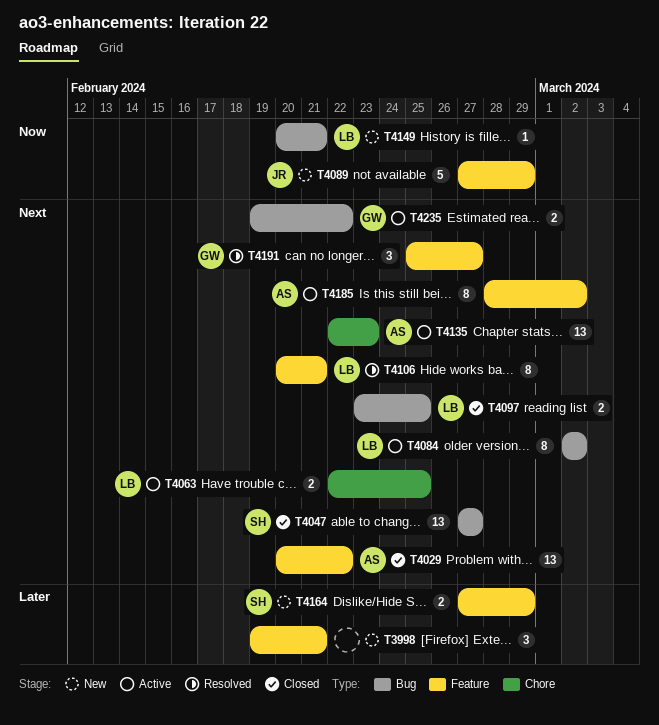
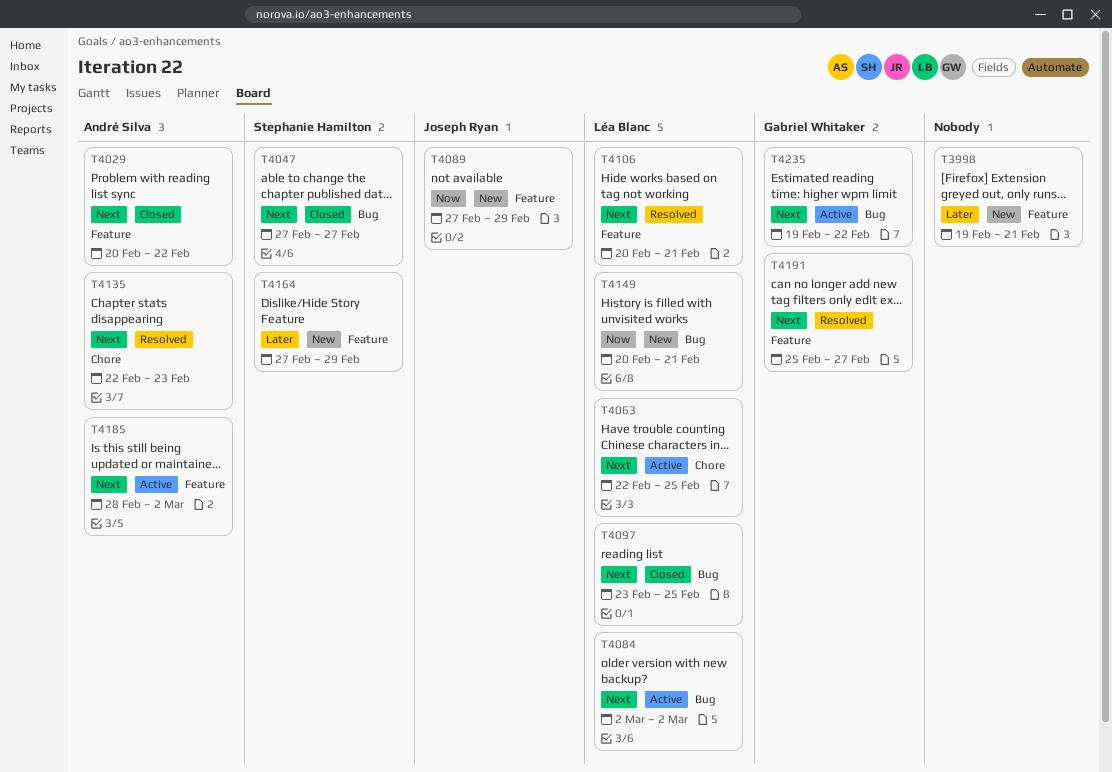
T4135, status: Active -> Resolved

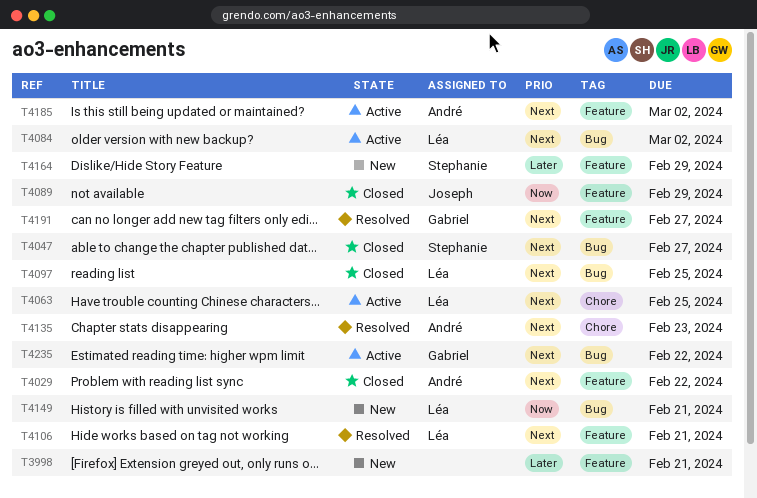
T4089, status: New -> Closed

